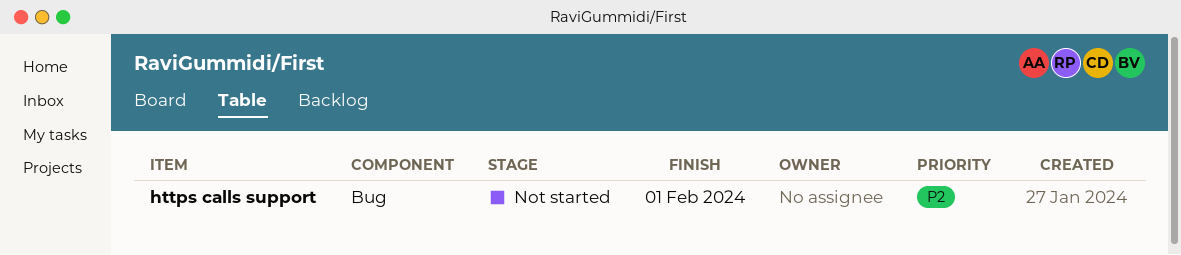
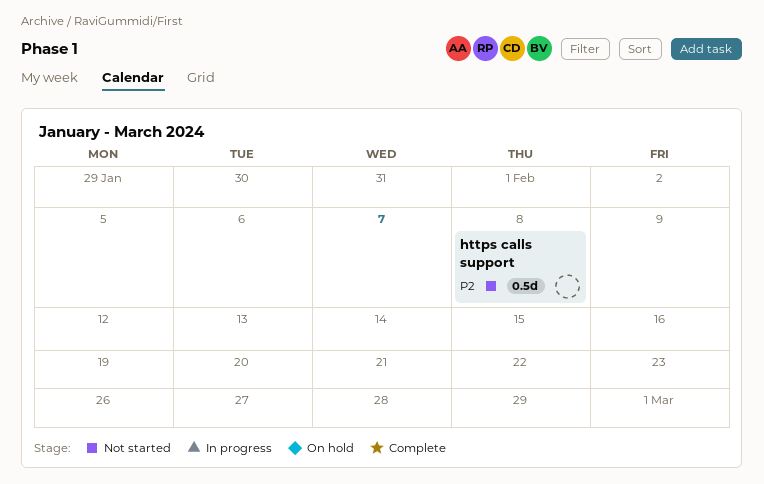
https calls support, due: Feb 1 -> Feb 8

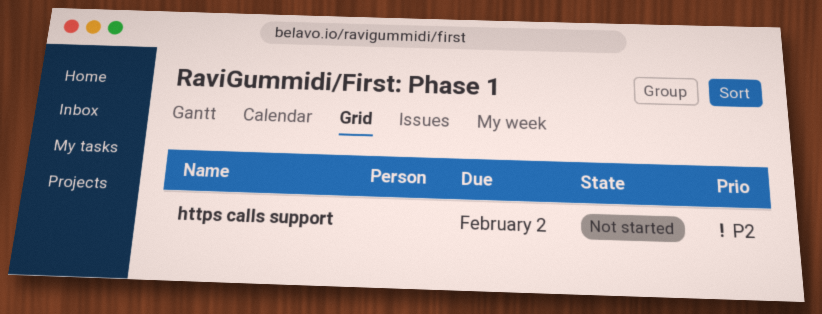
https calls support, due: Feb 8 -> Feb 2

